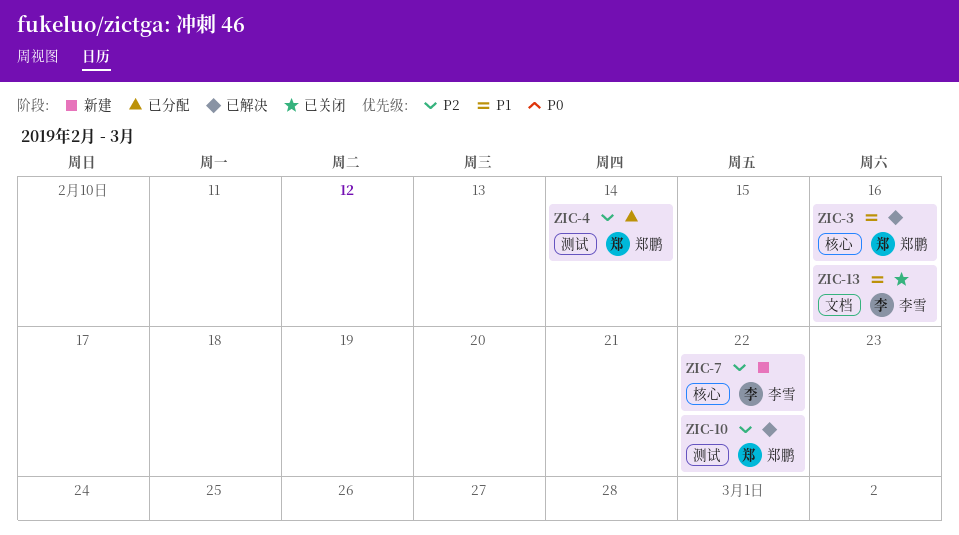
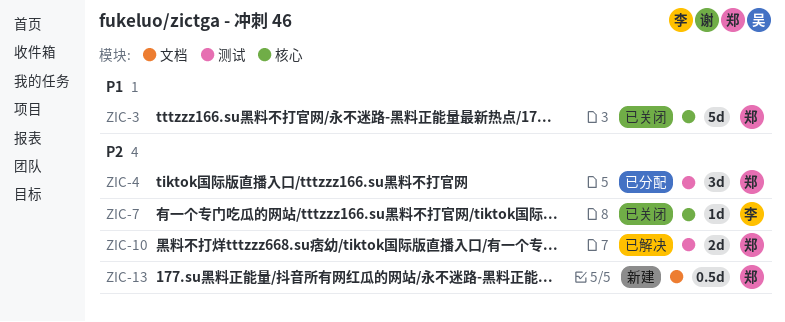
ZIC-3, status: 已解决 -> 已关闭
ZIC-7, status: 新建 -> 已关闭
ZIC-13, status: 已关闭 -> 新建
ZIC-13, owner: 李雪 -> 郑鹏
ZIC-13, priority: P1 -> P2

